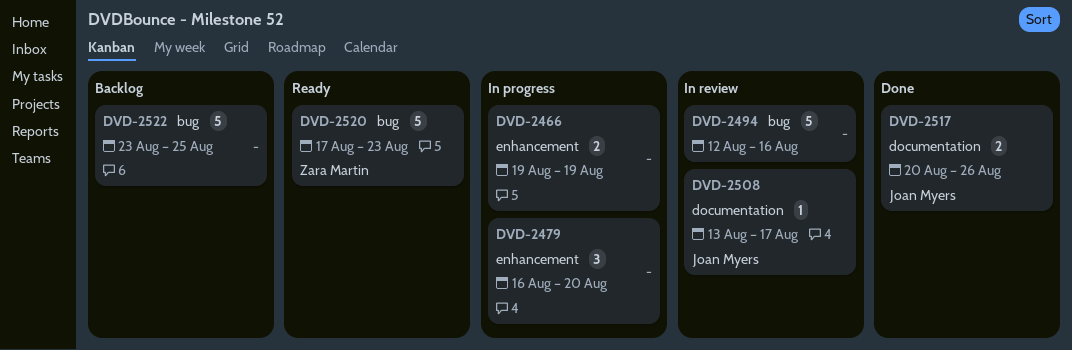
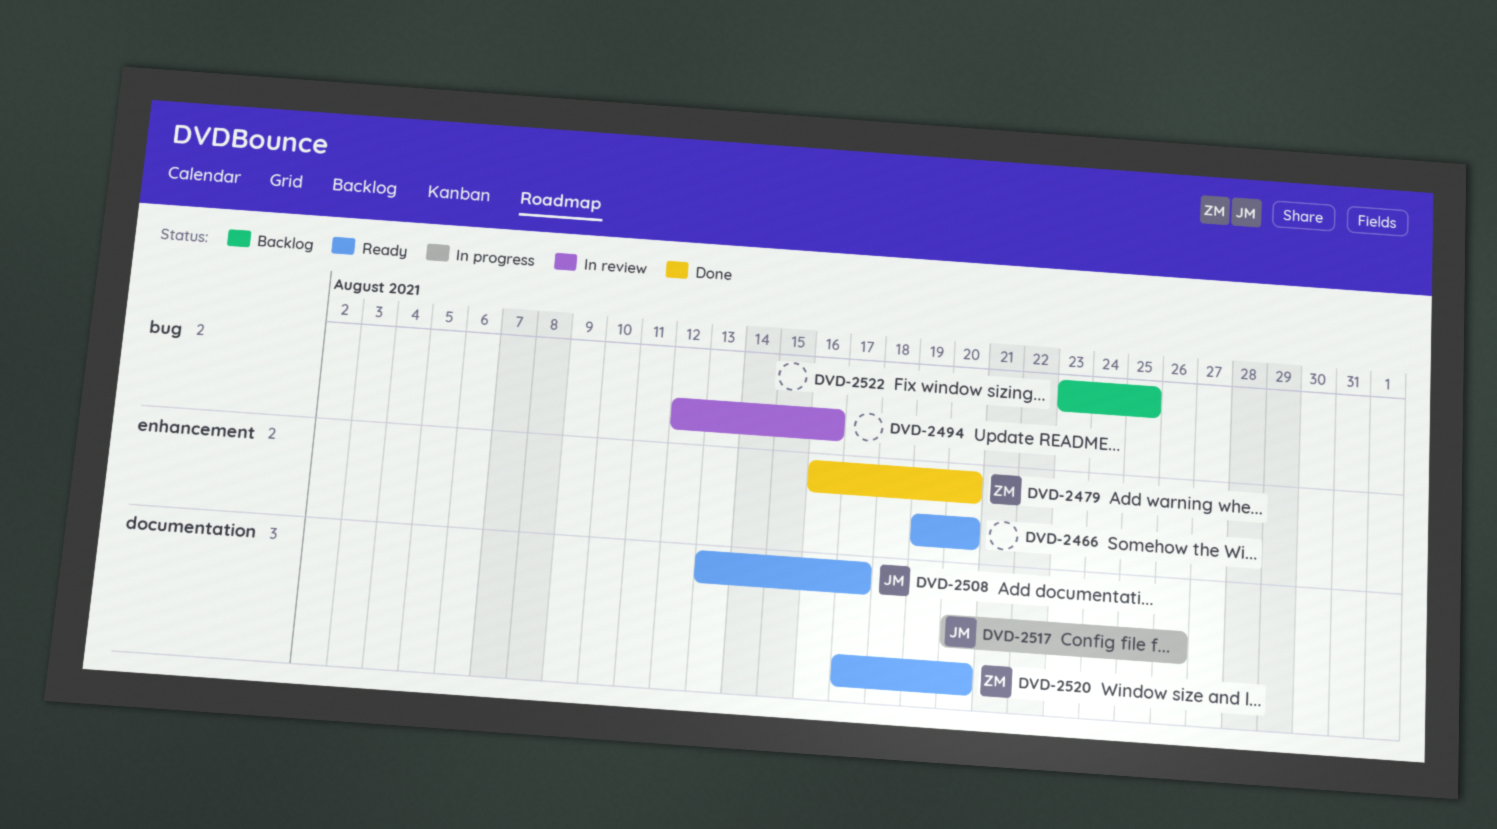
DVD-2466, status: In progress -> Ready
DVD-2466, due: Aug 19 -> Aug 20
DVD-2479, status: In progress -> Done
DVD-2479, owner: none -> Zara Martin
DVD-2508, status: In review -> Ready
DVD-2517, status: Done -> In progress
DVD-2520, label: bug -> documentation
DVD-2520, due: Aug 23 -> Aug 20

